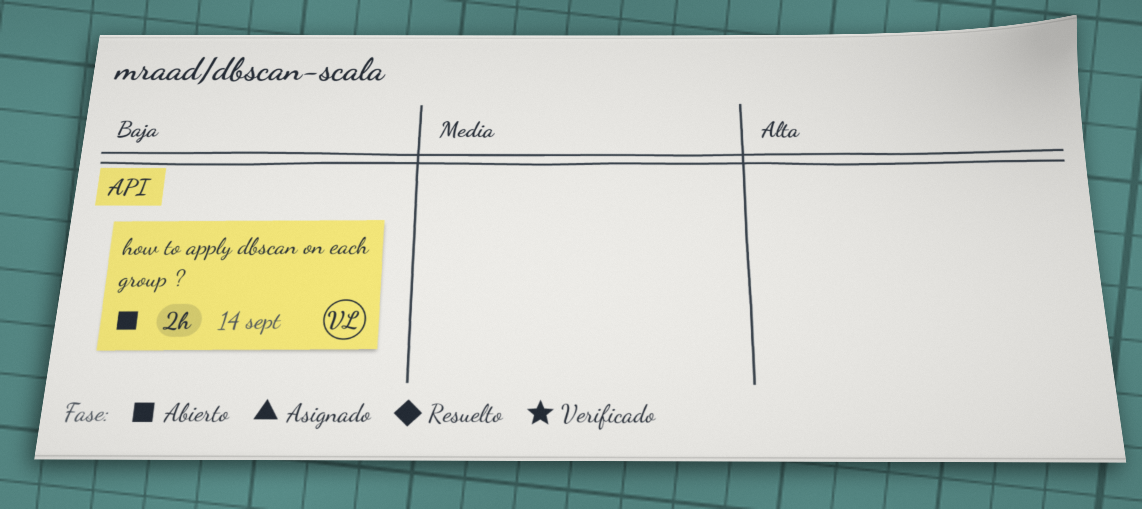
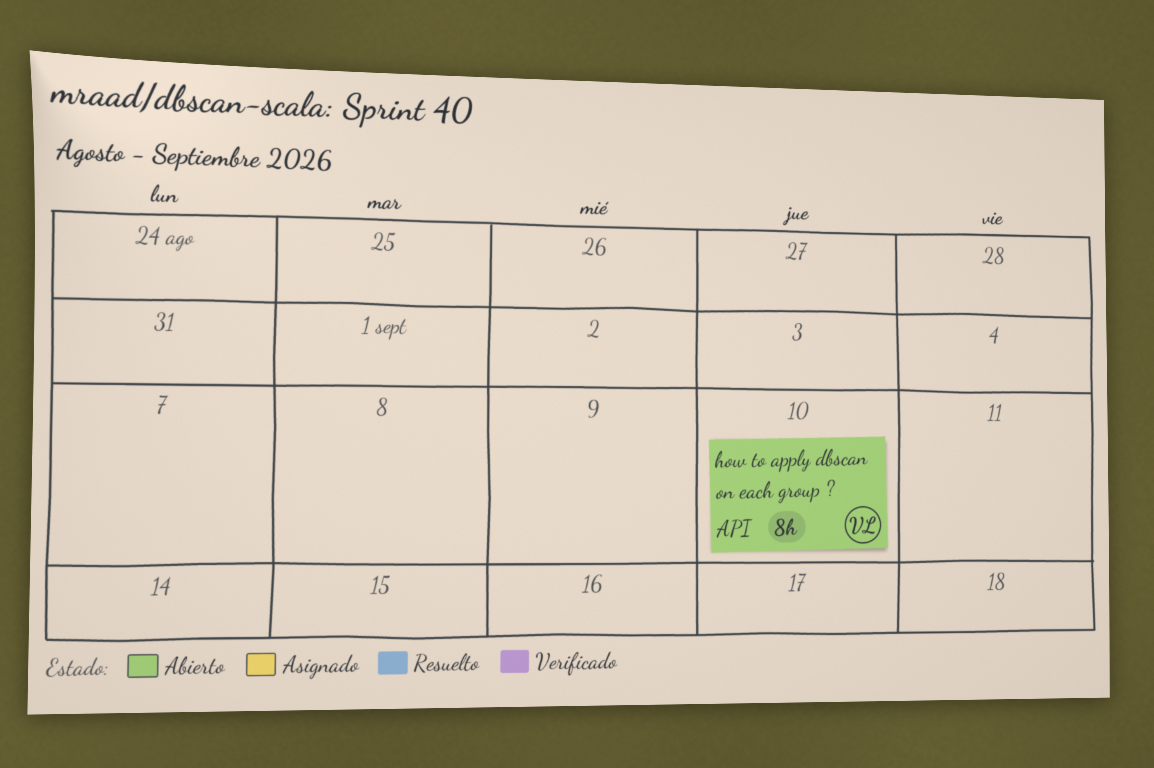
how to apply dbscan on each group ?, estimate: 2h -> 8h
how to apply dbscan on each group ?, due: Sep 14 -> Sep 10

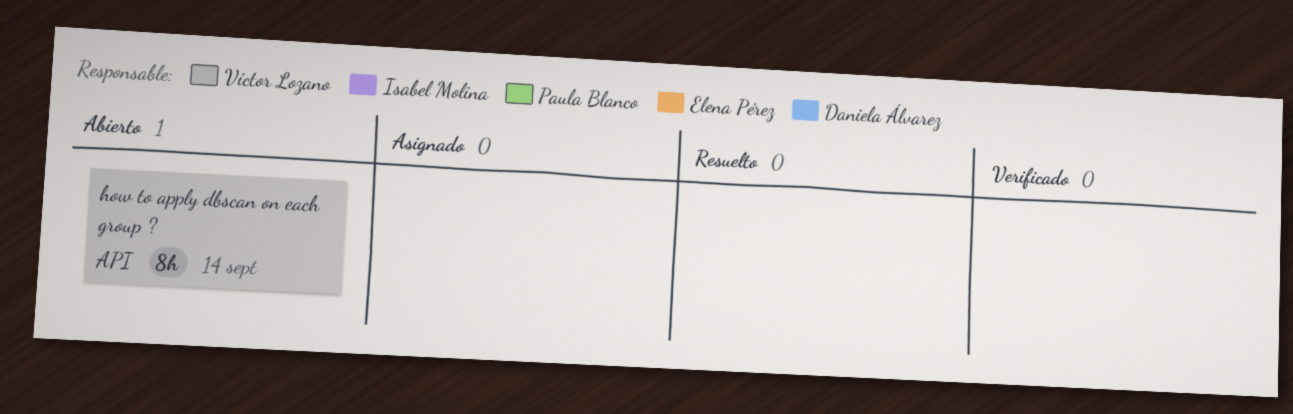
how to apply dbscan on each group ?, due: Sep 10 -> Sep 14

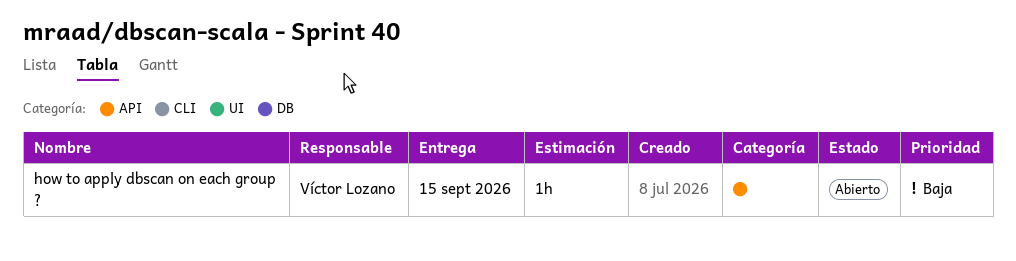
how to apply dbscan on each group ?, estimate: 8h -> 1h
how to apply dbscan on each group ?, due: Sep 14 -> Sep 15

